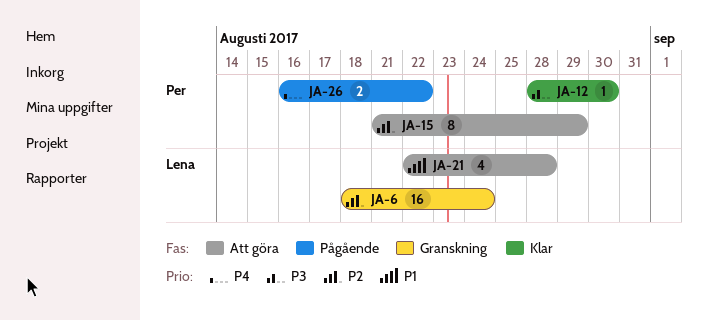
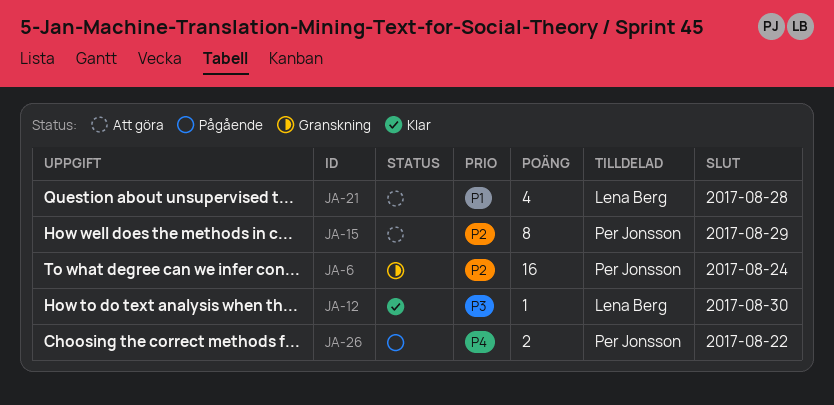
JA-6, owner: Lena Berg -> Per Jonsson
JA-12, owner: Per Jonsson -> Lena Berg

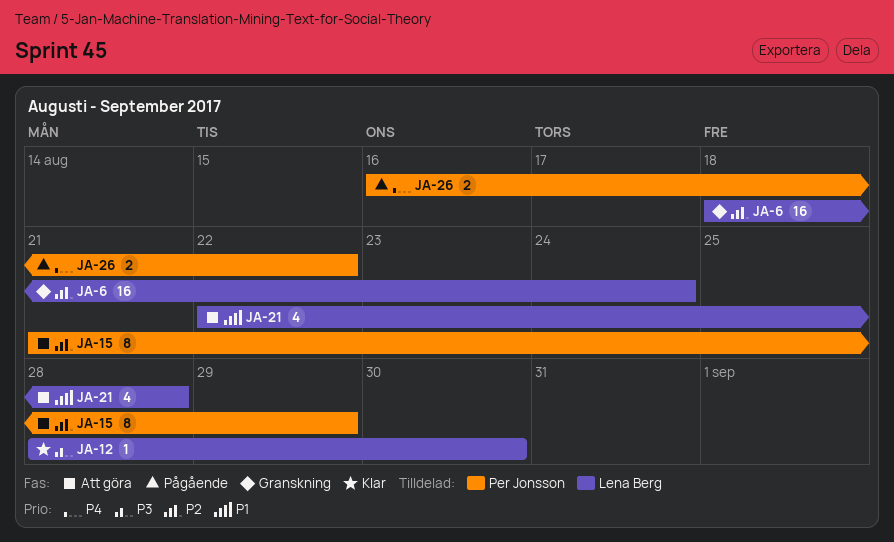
JA-6, owner: Per Jonsson -> Lena Berg

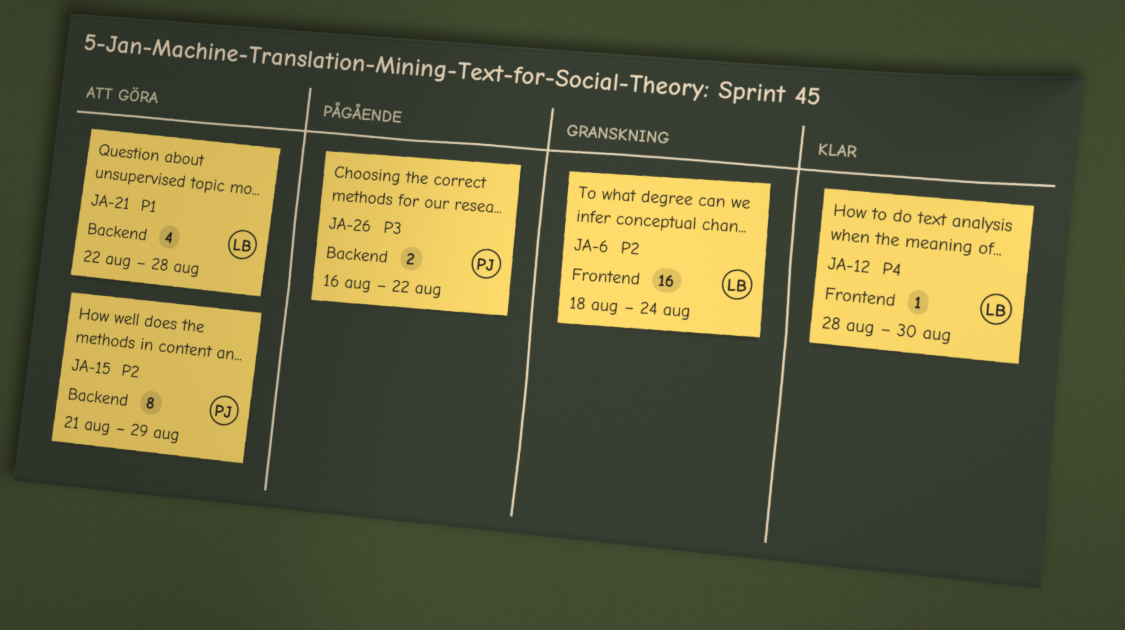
JA-12, priority: P3 -> P4
JA-26, priority: P4 -> P3

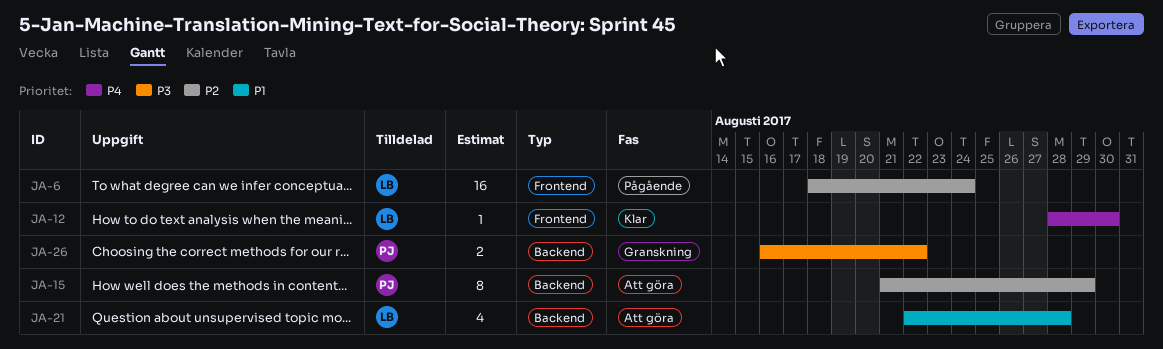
JA-6, status: Granskning -> Pågående
JA-26, status: Pågående -> Granskning

